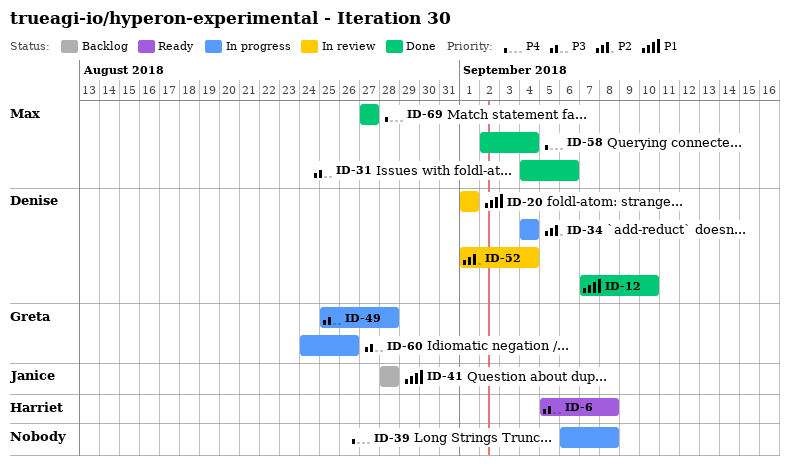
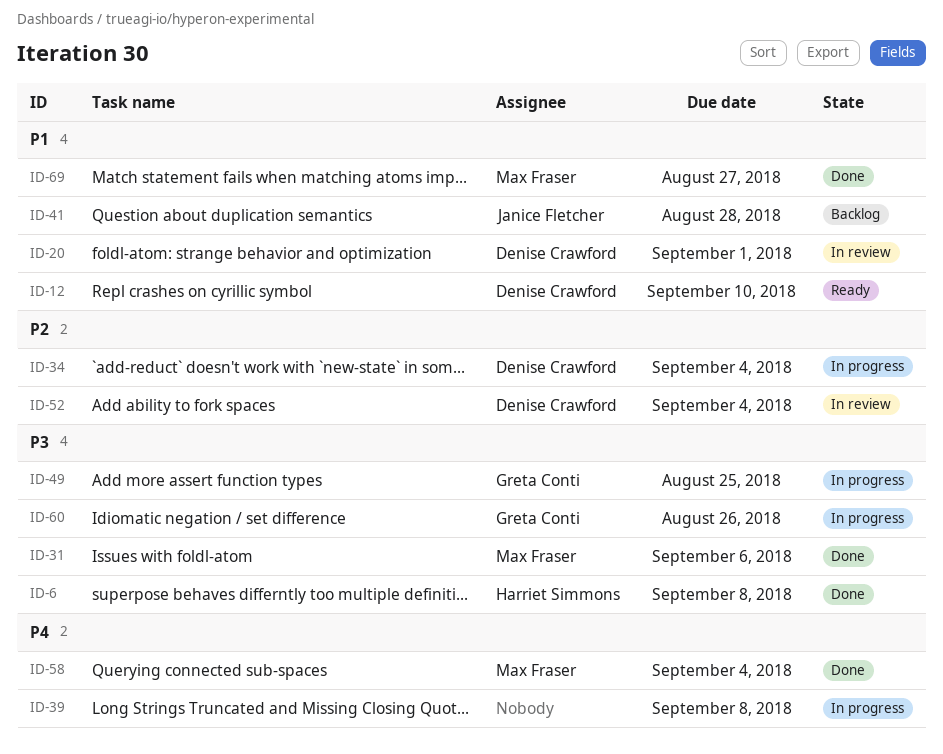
ID-6, status: Ready -> Done
ID-12, status: Done -> Ready
ID-49, due: Aug 28 -> Aug 25
ID-69, priority: P4 -> P1

